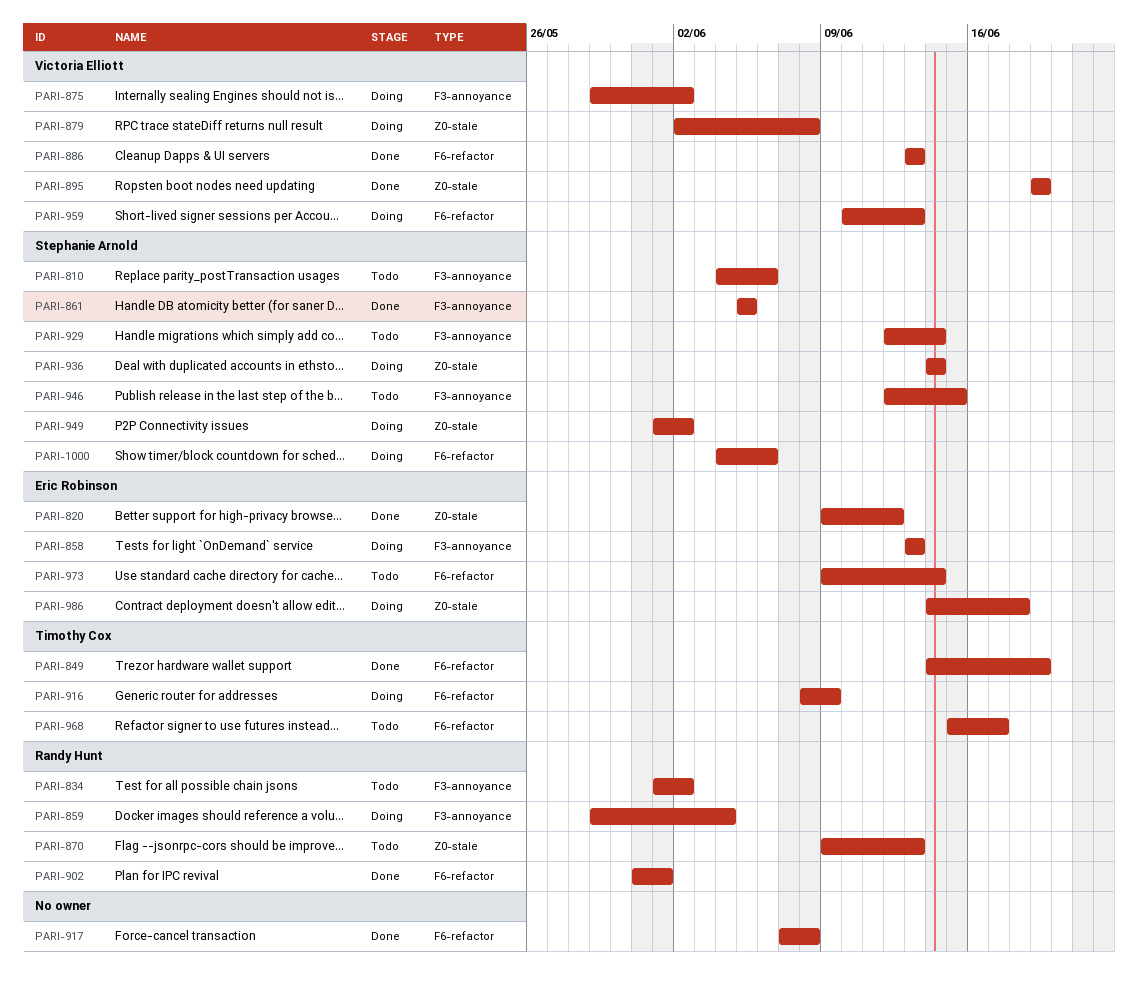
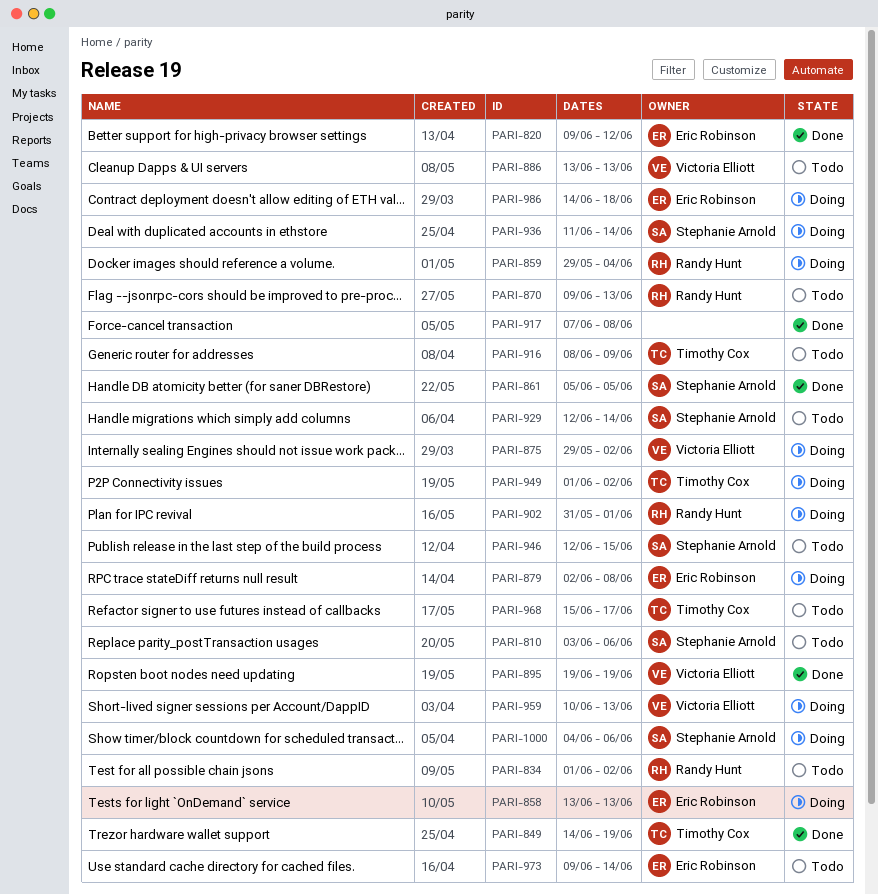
PARI-810, start: Jun 4 -> Jun 3
PARI-879, owner: Victoria Elliott -> Eric Robinson
PARI-886, status: Done -> Todo
PARI-902, status: Done -> Doing
PARI-916, status: Doing -> Todo
PARI-936, start: Jun 14 -> Jun 11
PARI-949, owner: Stephanie Arnold -> Timothy Cox

